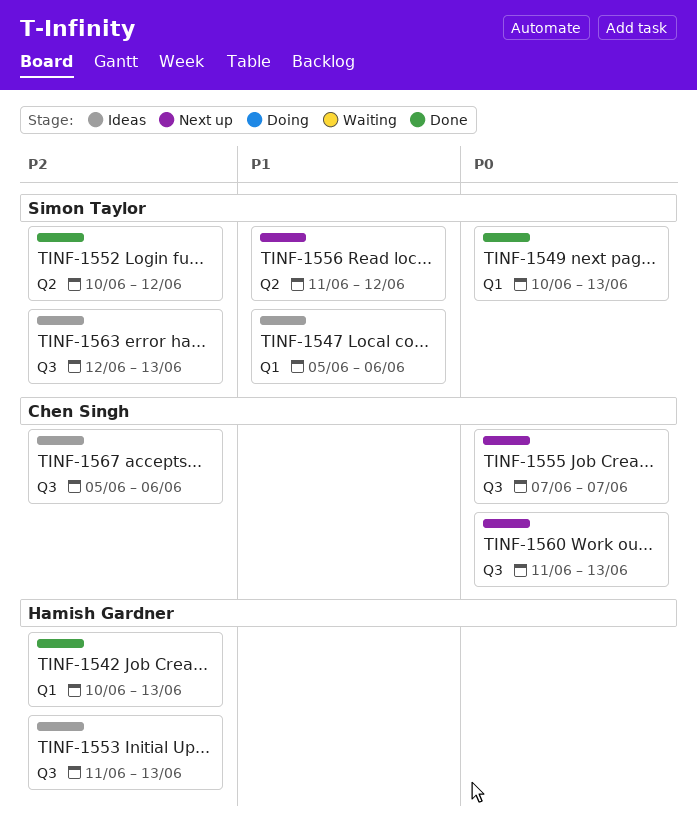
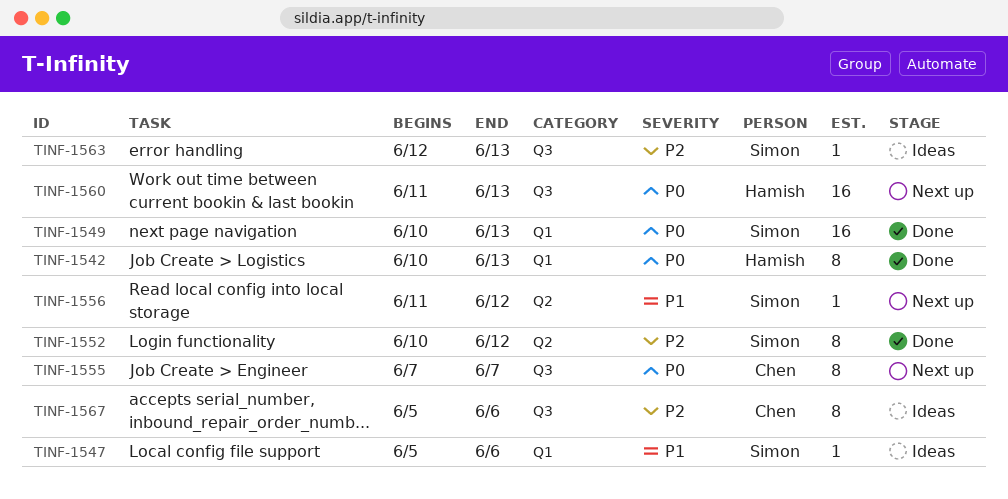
TINF-1542, priority: P2 -> P0
TINF-1553: present -> none
TINF-1560, owner: Chen Singh -> Hamish Gardner

